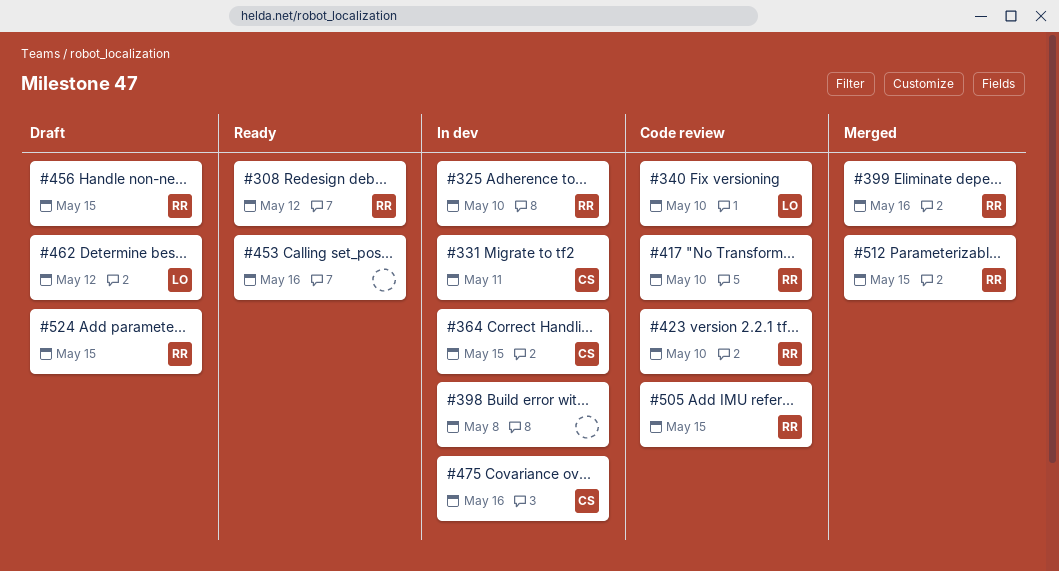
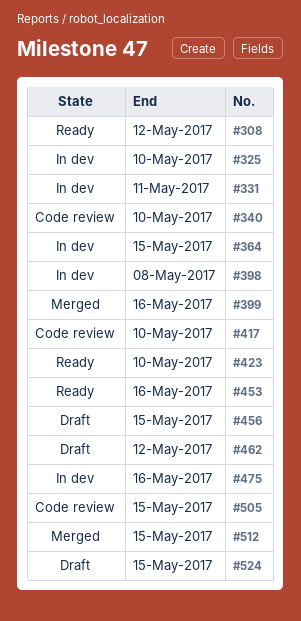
#423, status: Code review -> Ready

